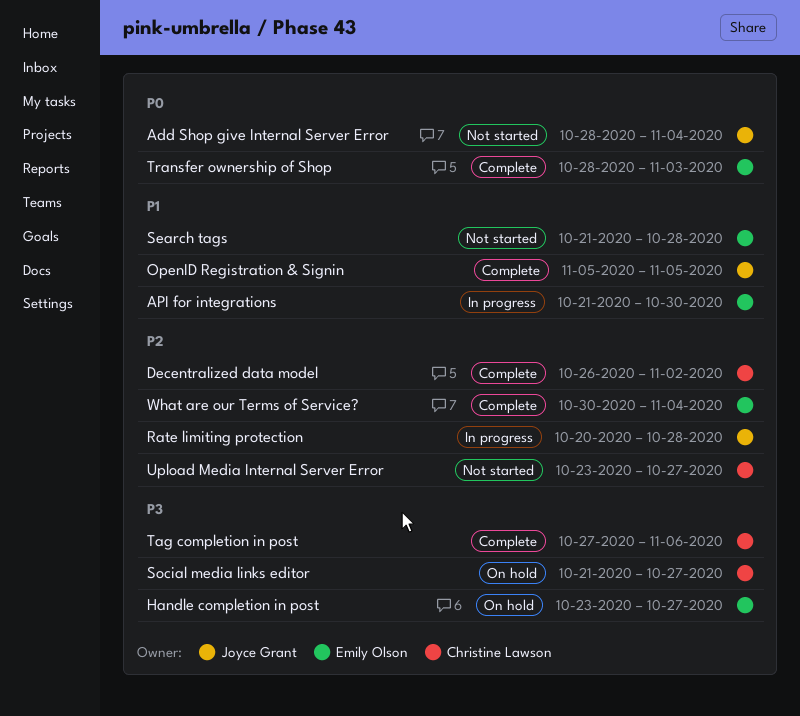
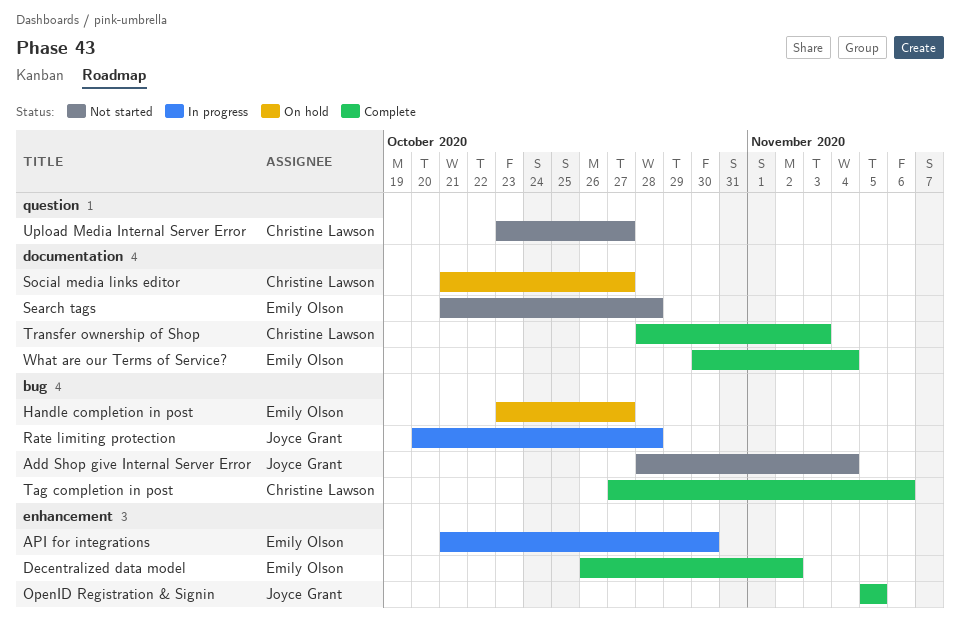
Decentralized data model, owner: Christine Lawson -> Emily Olson
Transfer ownership of Shop, owner: Emily Olson -> Christine Lawson

